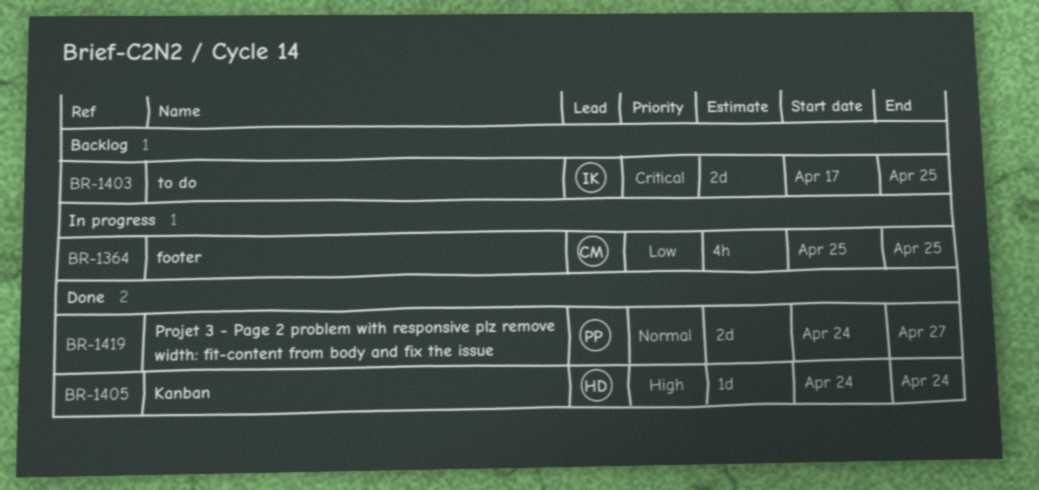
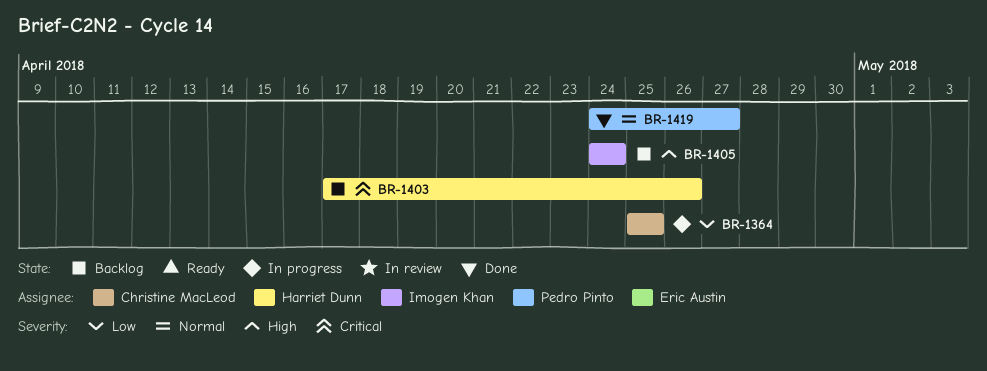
BR-1403, owner: Imogen Khan -> Harriet Dunn
BR-1403, due: Apr 25 -> Apr 26
BR-1405, status: Done -> Backlog
BR-1405, owner: Harriet Dunn -> Imogen Khan

